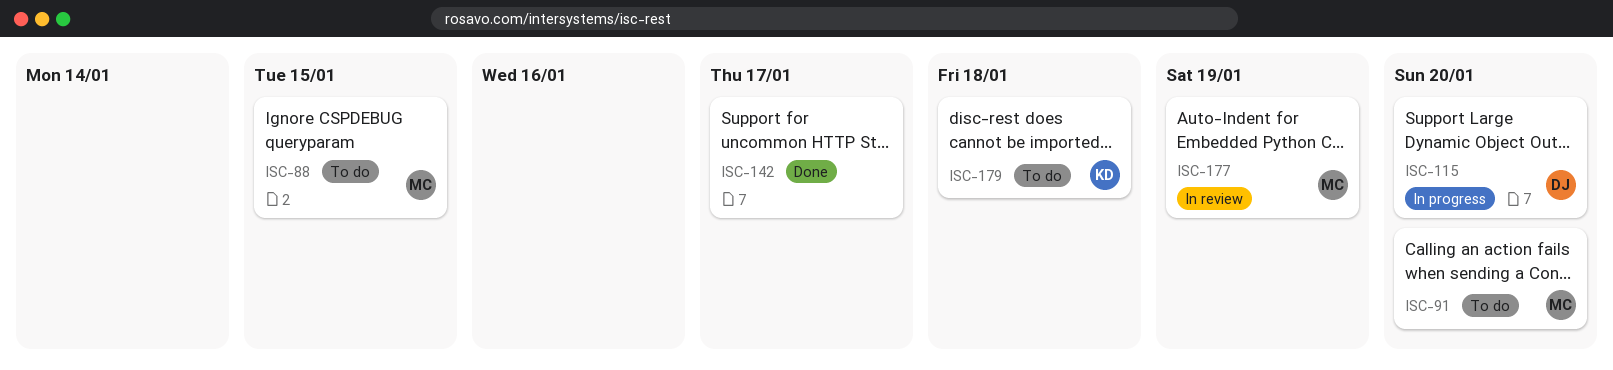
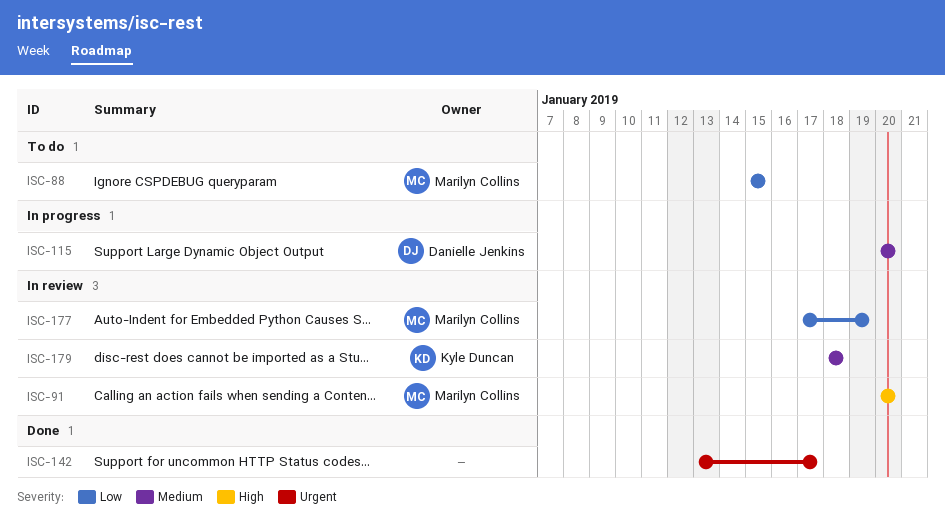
ISC-91, status: To do -> In review
ISC-179, status: To do -> In review

